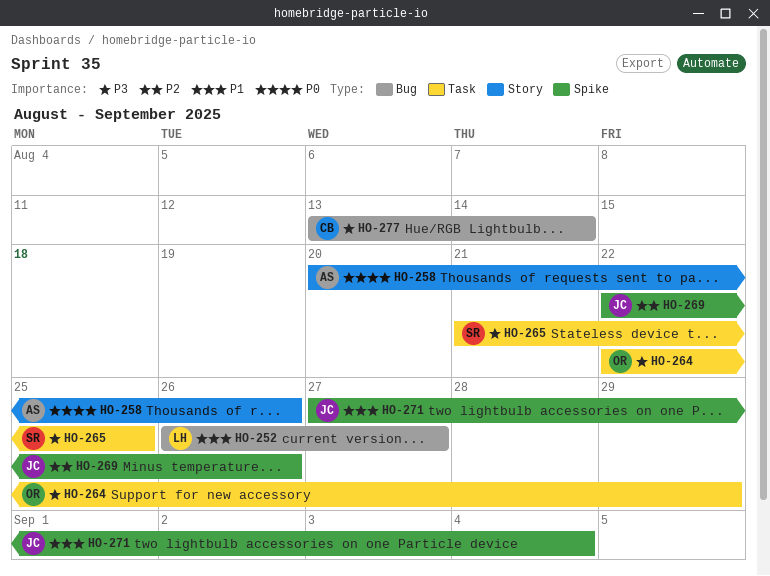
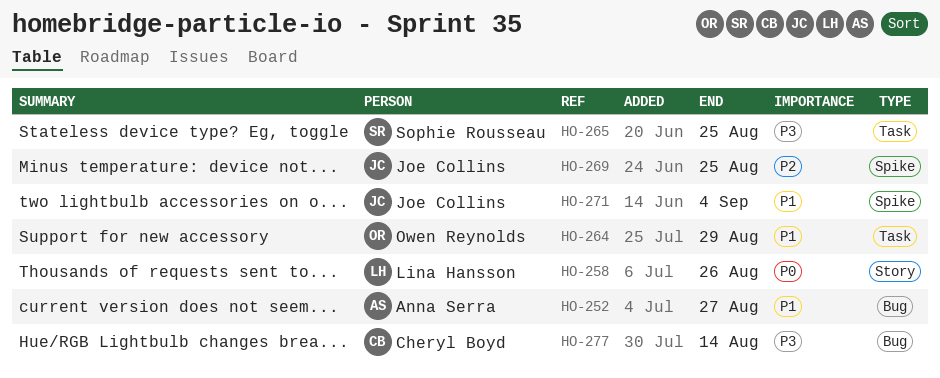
HO-252, owner: Lina Hansson -> Anna Serra
HO-258, owner: Anna Serra -> Lina Hansson
HO-264, priority: P3 -> P1
HO-269, due: Aug 26 -> Aug 25

